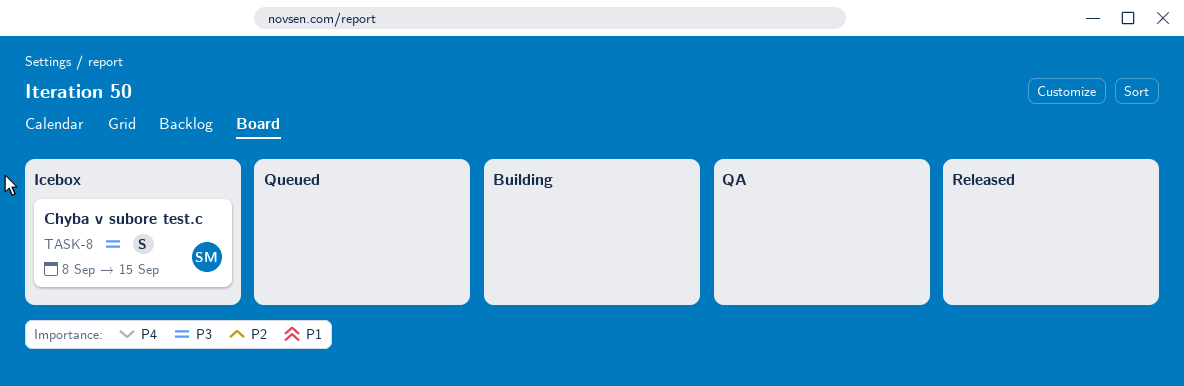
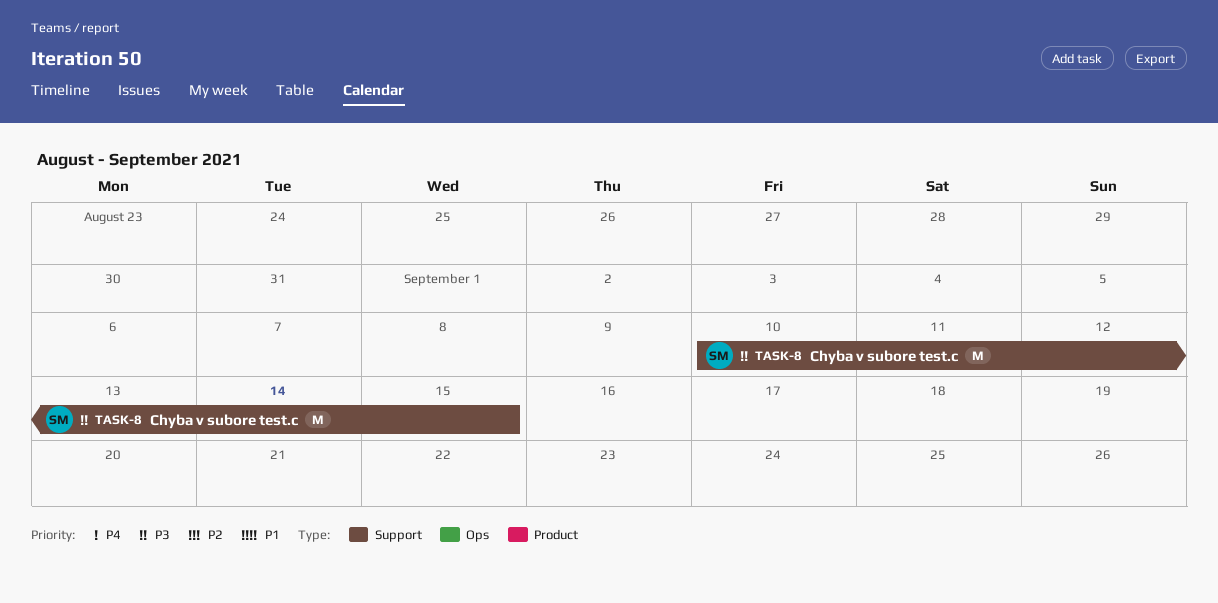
TASK-8, estimate: S -> M
TASK-8, start: Sep 8 -> Sep 10

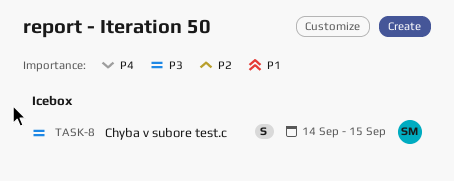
TASK-8, estimate: M -> S
TASK-8, start: Sep 10 -> Sep 14

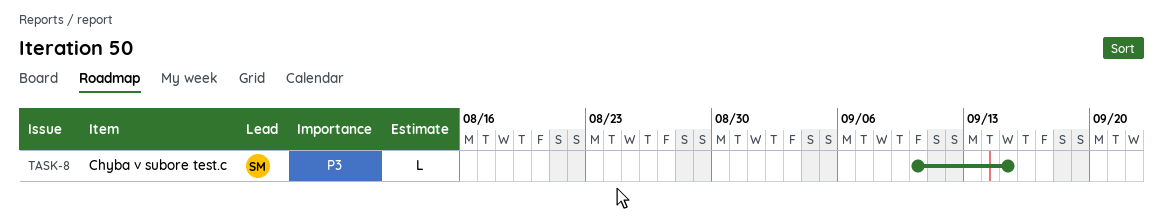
TASK-8, estimate: S -> L
TASK-8, start: Sep 14 -> Sep 10

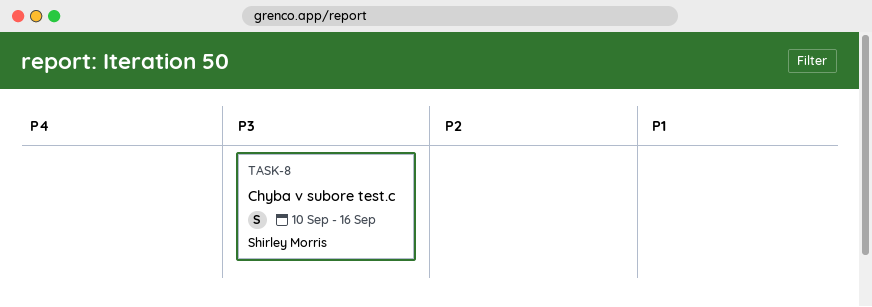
TASK-8, estimate: L -> S
TASK-8, due: Sep 15 -> Sep 16

